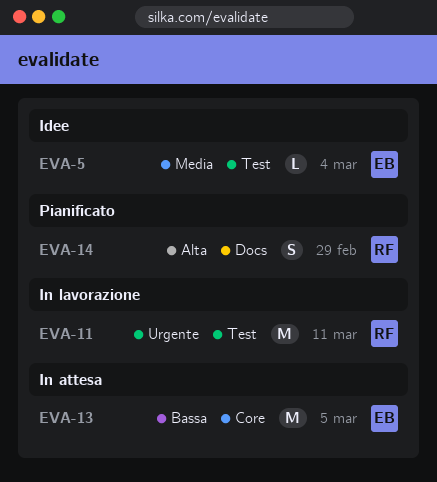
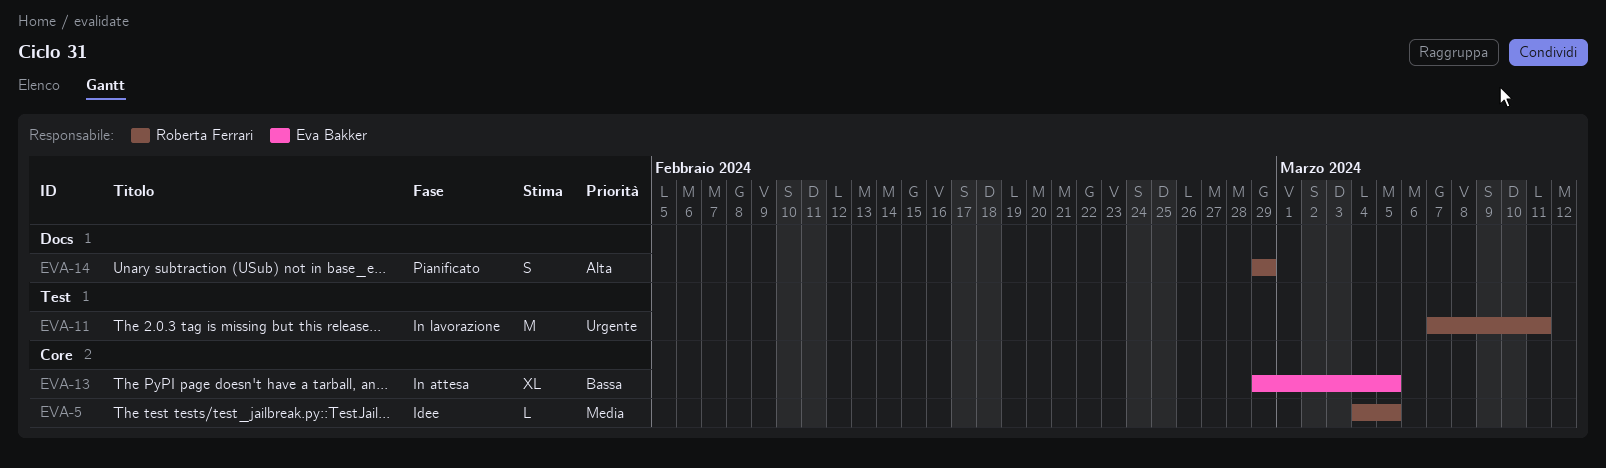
EVA-5, owner: Eva Bakker -> Roberta Ferrari
EVA-5, label: Test -> Core
EVA-5, due: Mar 4 -> Mar 5
EVA-13, estimate: M -> XL

